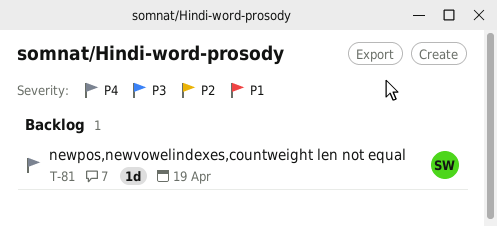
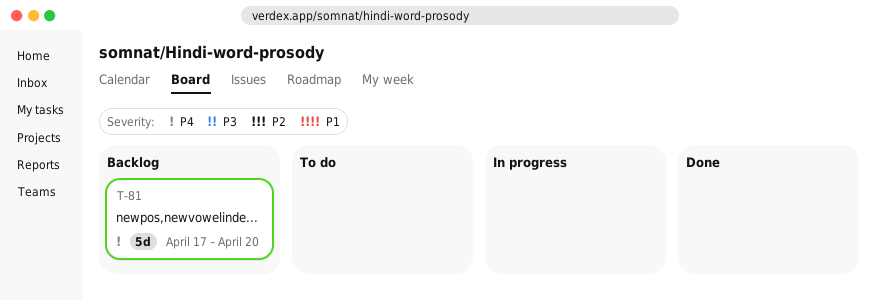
T-81, estimate: 1d -> 5d
T-81, due: Apr 19 -> Apr 20

